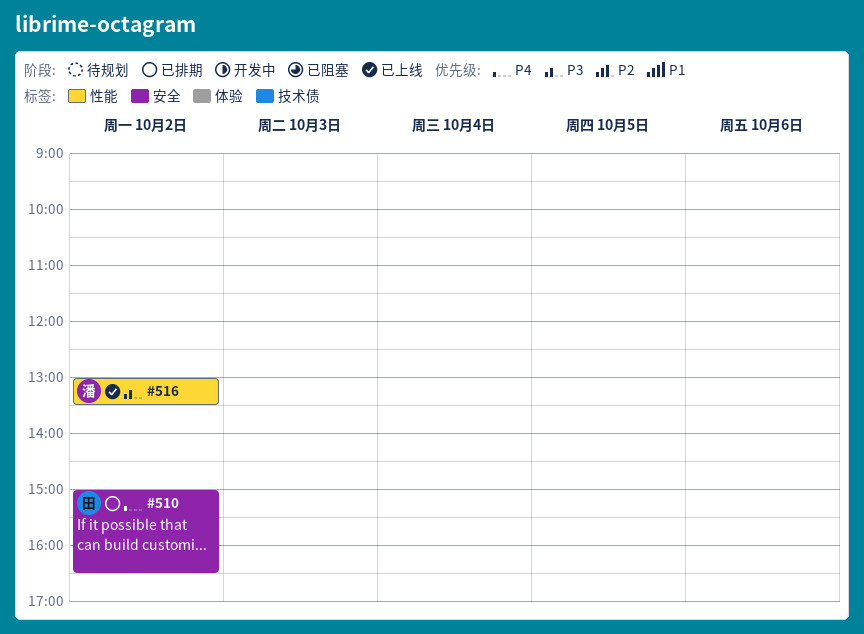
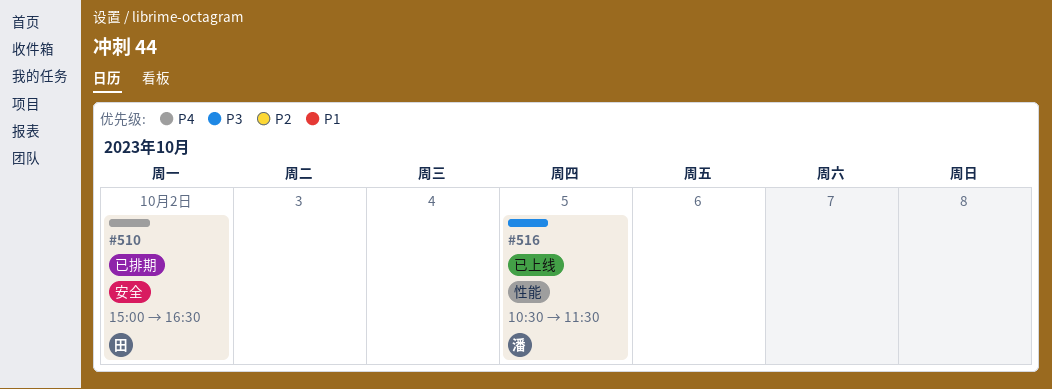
#516, day: Oct 2 -> Oct 5
#516, begins: 13:00 -> 10:30
#516, ends: 13:30 -> 11:30

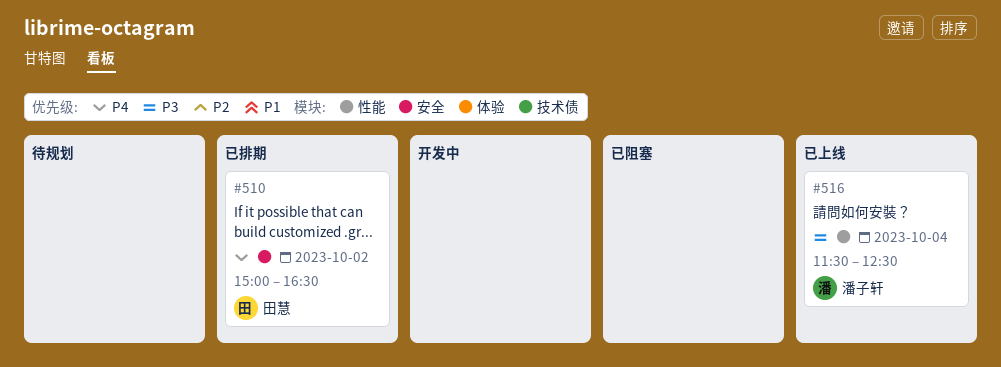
#516, day: Oct 5 -> Oct 4
#516, begins: 10:30 -> 11:30
#516, ends: 11:30 -> 12:30

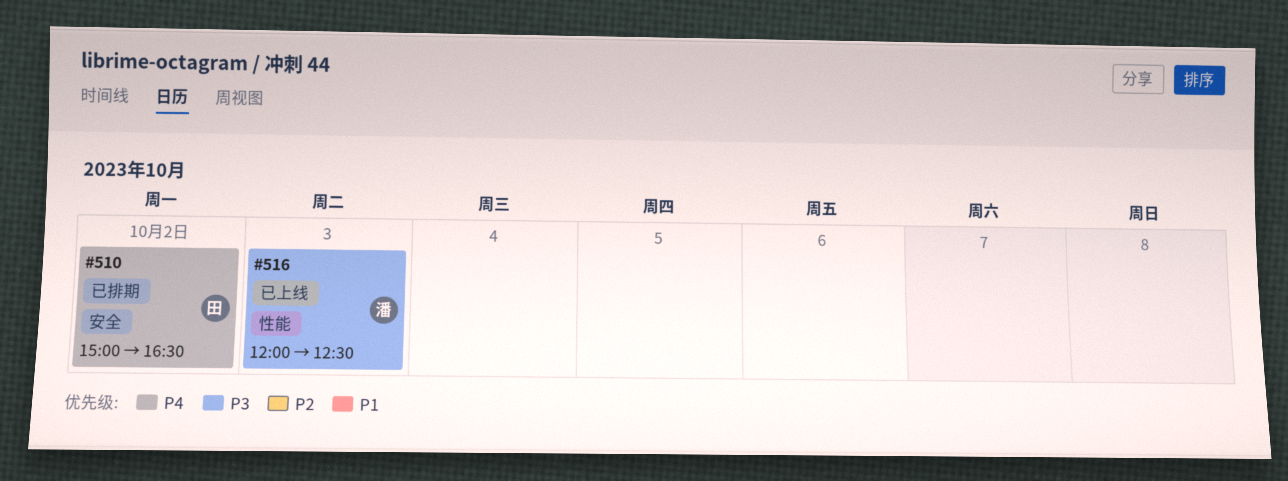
#516, day: Oct 4 -> Oct 3
#516, begins: 11:30 -> 12:00

